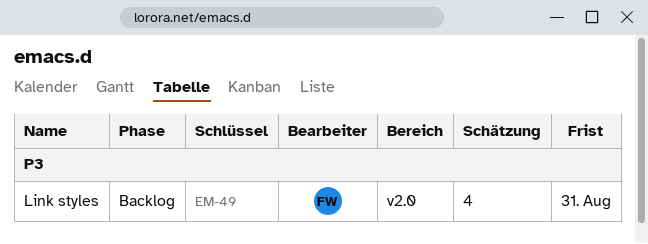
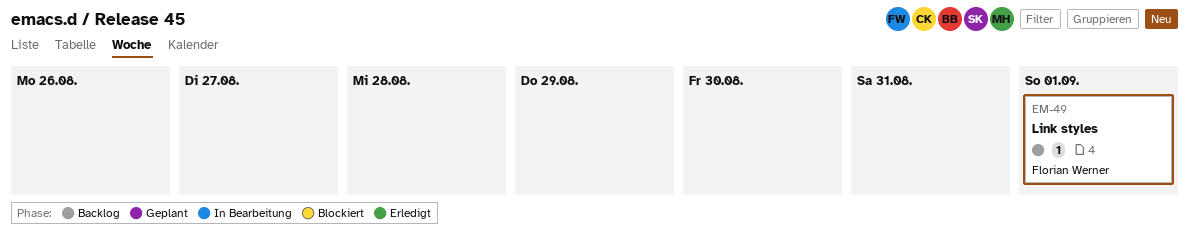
EM-49, estimate: 4 -> 1
EM-49, due: Aug 31 -> Sep 1

